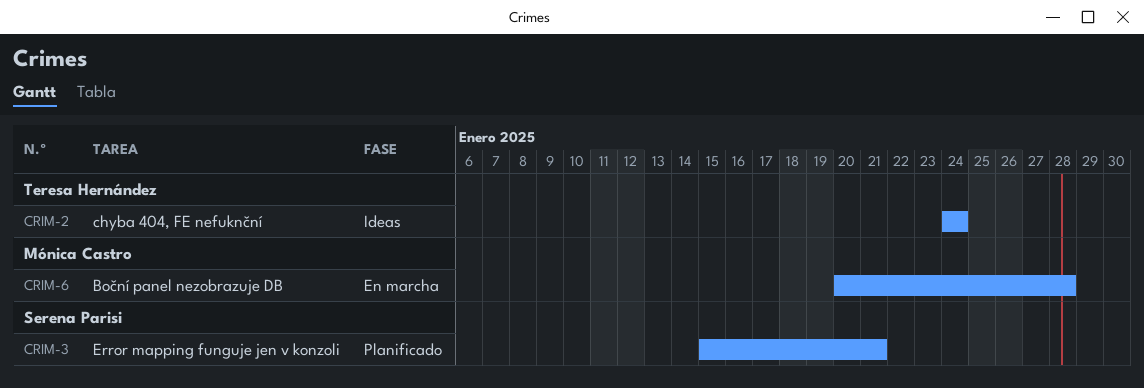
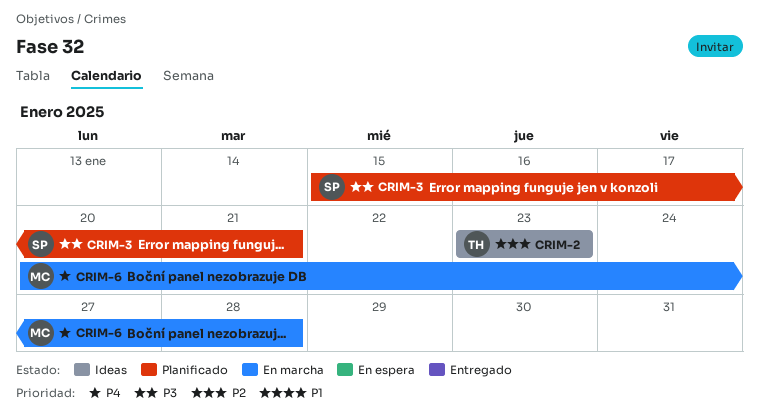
CRIM-2, start: Jan 24 -> Jan 23
CRIM-2, due: Jan 24 -> Jan 23

